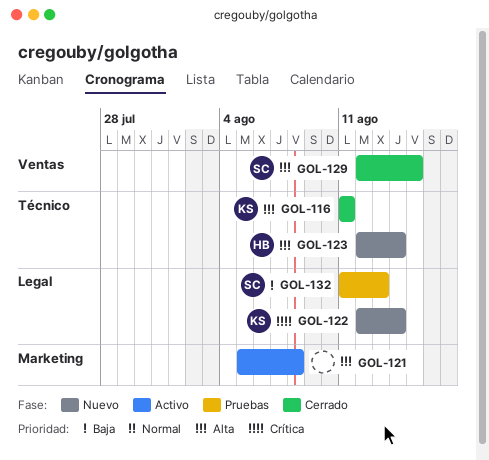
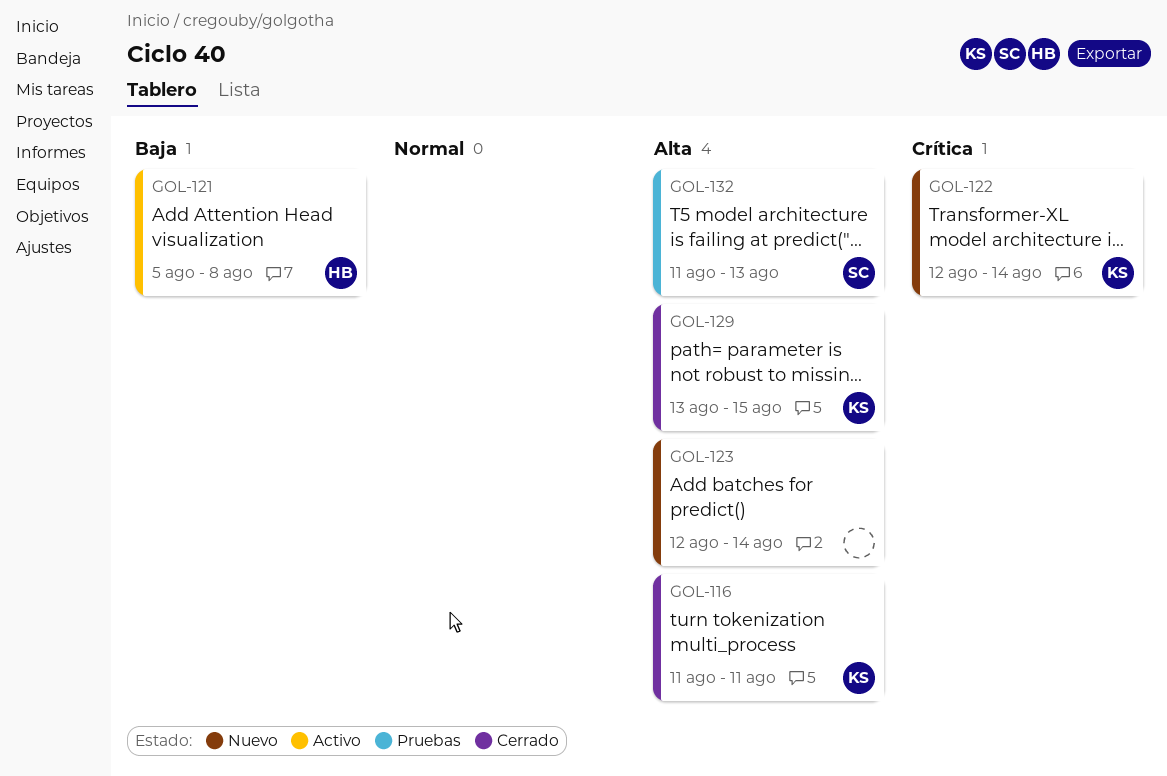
GOL-121, owner: none -> HB
GOL-121, priority: Alta -> Baja
GOL-123, owner: HB -> none
GOL-129, owner: SC -> KS
GOL-129, start: Aug 12 -> Aug 13
GOL-132, priority: Baja -> Alta

